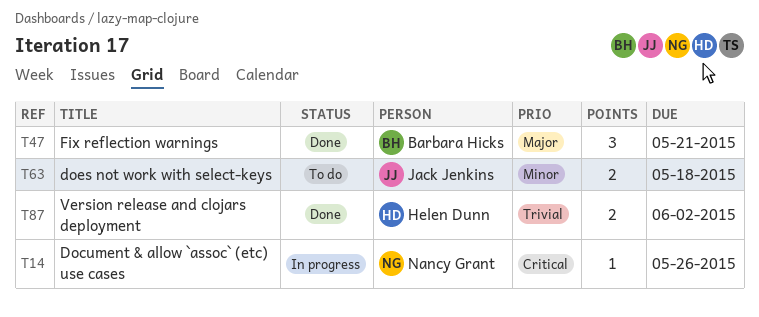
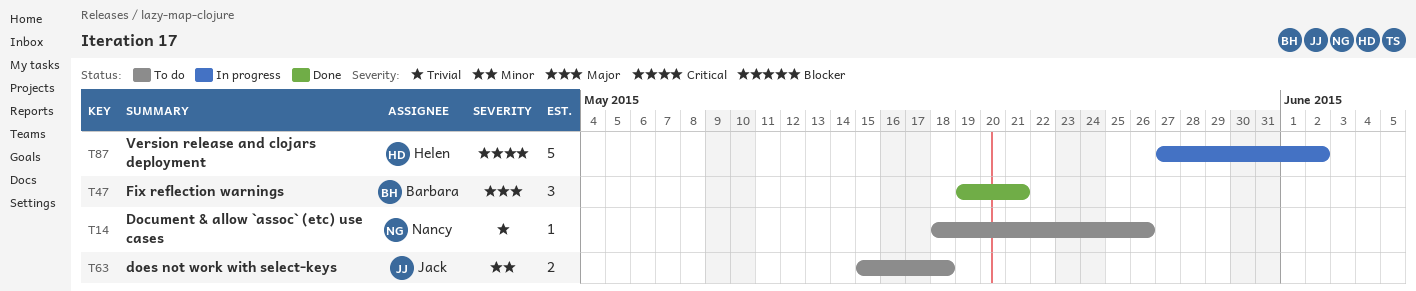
T14, status: In progress -> To do
T14, priority: Critical -> Trivial
T87, status: Done -> In progress
T87, priority: Trivial -> Critical
T87, estimate: 2 -> 5

